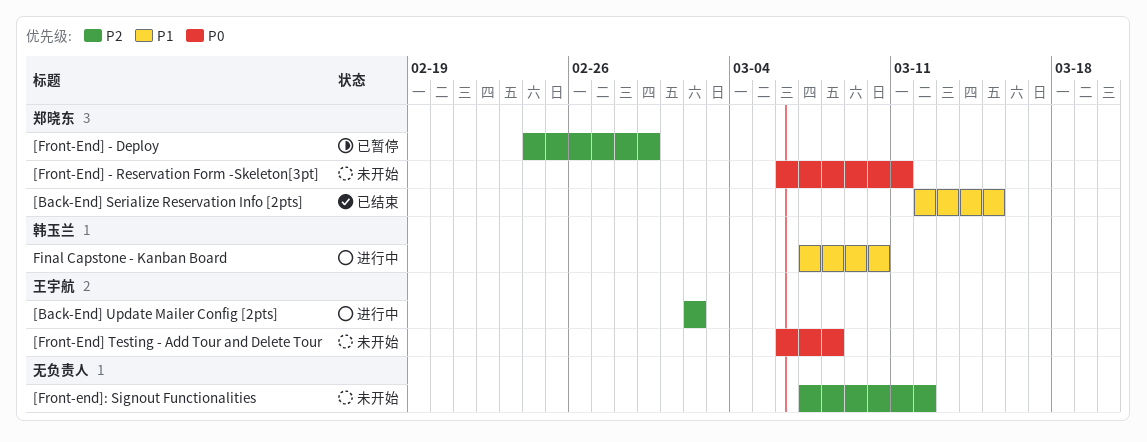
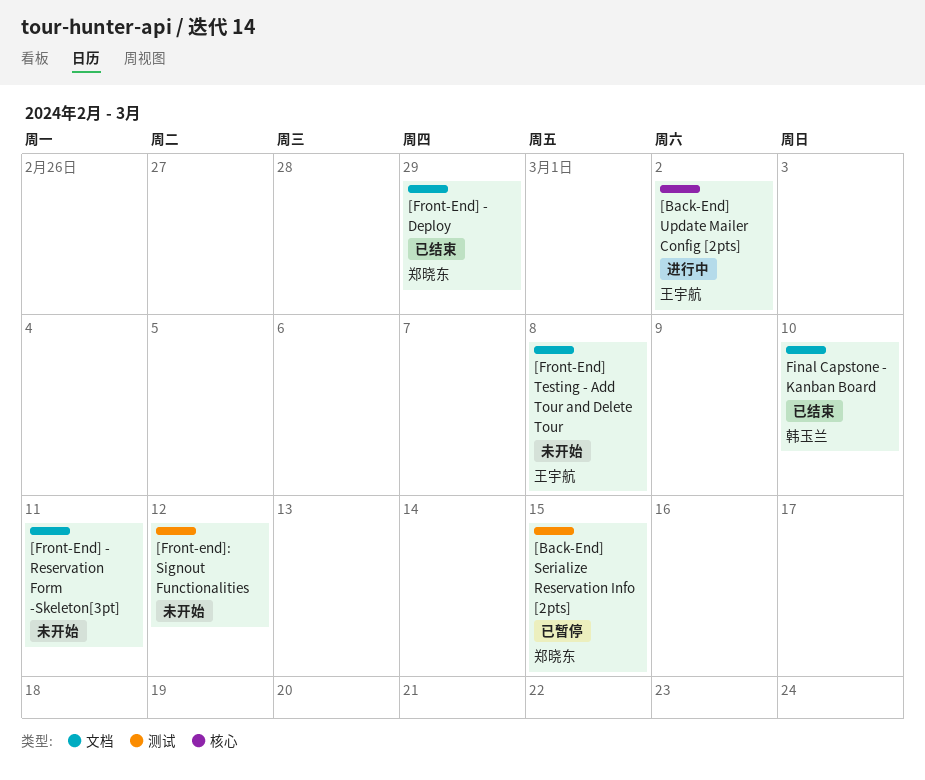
[Back-End] Serialize Reservation Info [2pts], status: 已结束 -> 已暂停
[Front-End] - Deploy, status: 已暂停 -> 已结束
[Front-End] - Reservation Form -Skeleton[3pt], owner: 郑晓东 -> none
Final Capstone - Kanban Board, status: 进行中 -> 已结束

